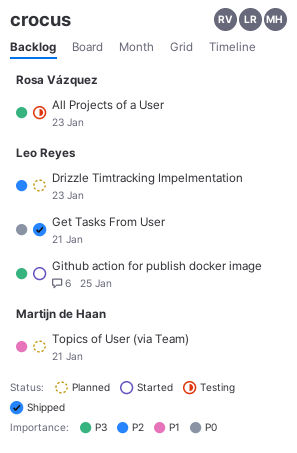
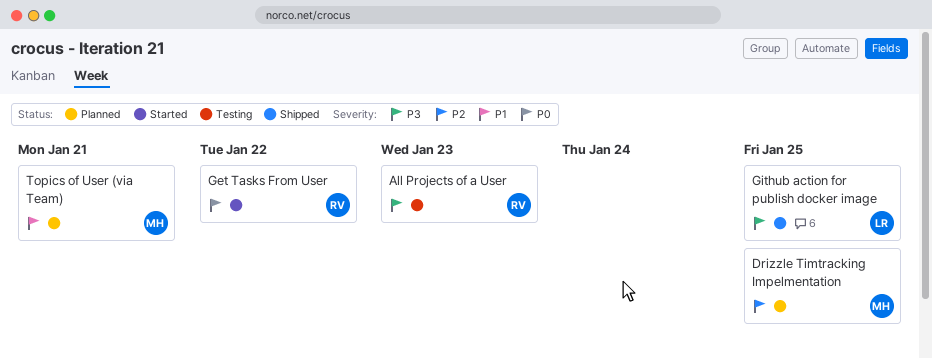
Drizzle Timtracking Impelmentation, owner: Leo Reyes -> Martijn de Haan
Drizzle Timtracking Impelmentation, due: Jan 23 -> Jan 25
Get Tasks From User, status: Shipped -> Started
Get Tasks From User, owner: Leo Reyes -> Rosa Vázquez
Get Tasks From User, due: Jan 21 -> Jan 22
Github action for publish docker image, status: Started -> Shipped

